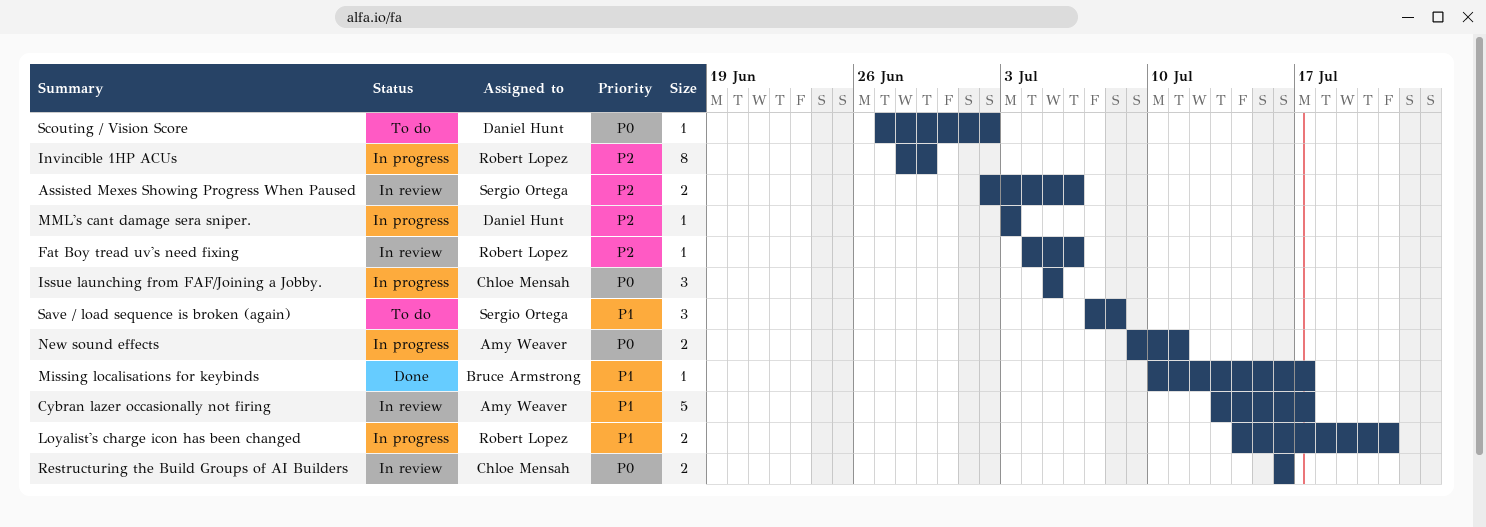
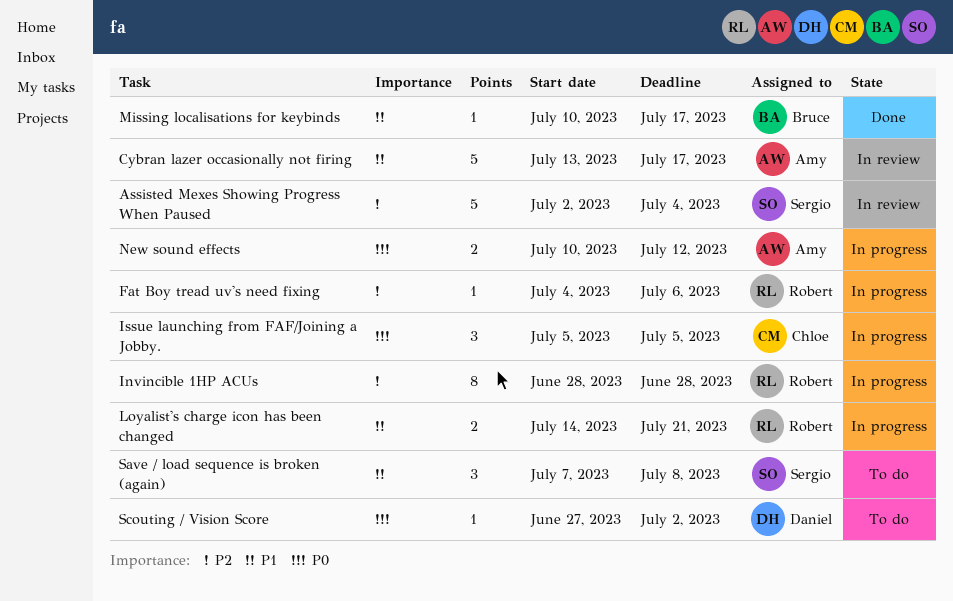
Assisted Mexes Showing Progress When Paused, estimate: 2 -> 5
Assisted Mexes Showing Progress When Paused, due: Jul 6 -> Jul 4
Fat Boy tread uv's need fixing, status: In review -> In progress
Invincible 1HP ACUs, due: Jun 29 -> Jun 28
MML's cant damage sera sniper.: present -> none
New sound effects, start: Jul 9 -> Jul 10
New sound effects, due: Jul 11 -> Jul 12
Restructuring the Build Groups of AI Builders: present -> none

